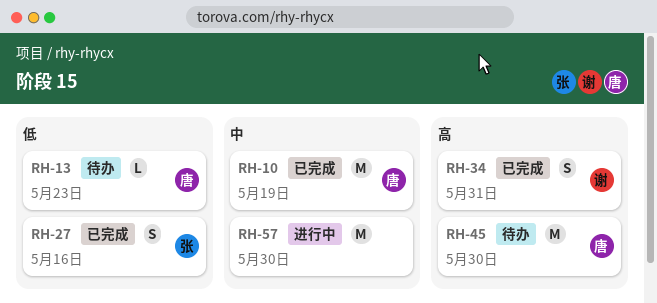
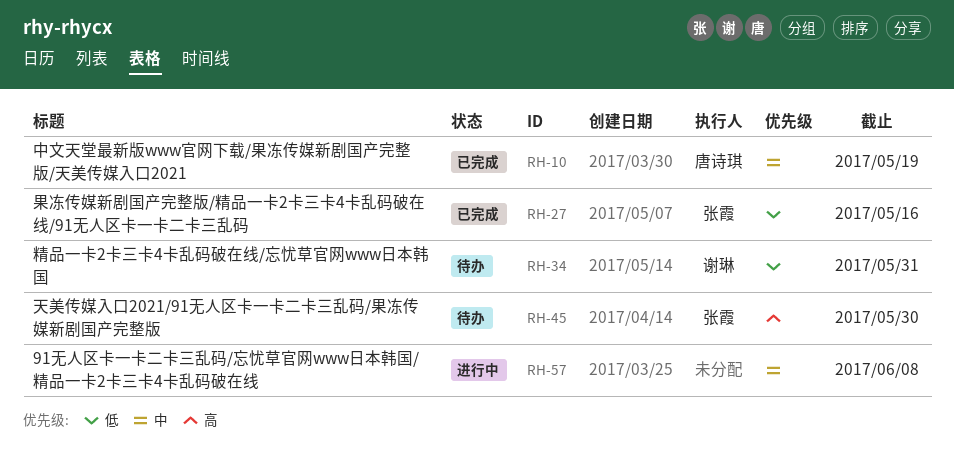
RH-13: present -> none
RH-34, status: 已完成 -> 待办
RH-34, priority: 高 -> 低
RH-45, owner: 唐诗琪 -> 张霞
RH-57, due: May 30 -> Jun 8

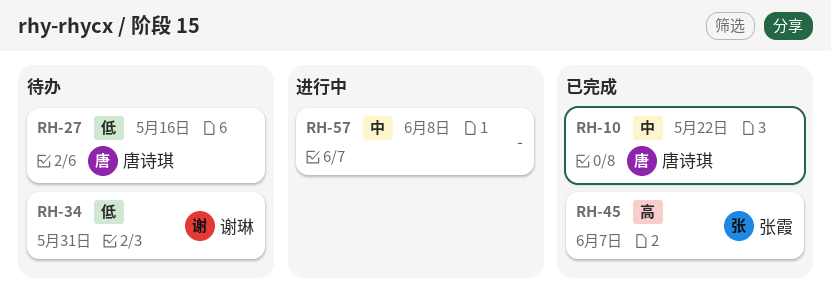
RH-10, due: May 19 -> May 22
RH-27, status: 已完成 -> 待办
RH-27, owner: 张霞 -> 唐诗琪
RH-45, status: 待办 -> 已完成
RH-45, due: May 30 -> Jun 7

